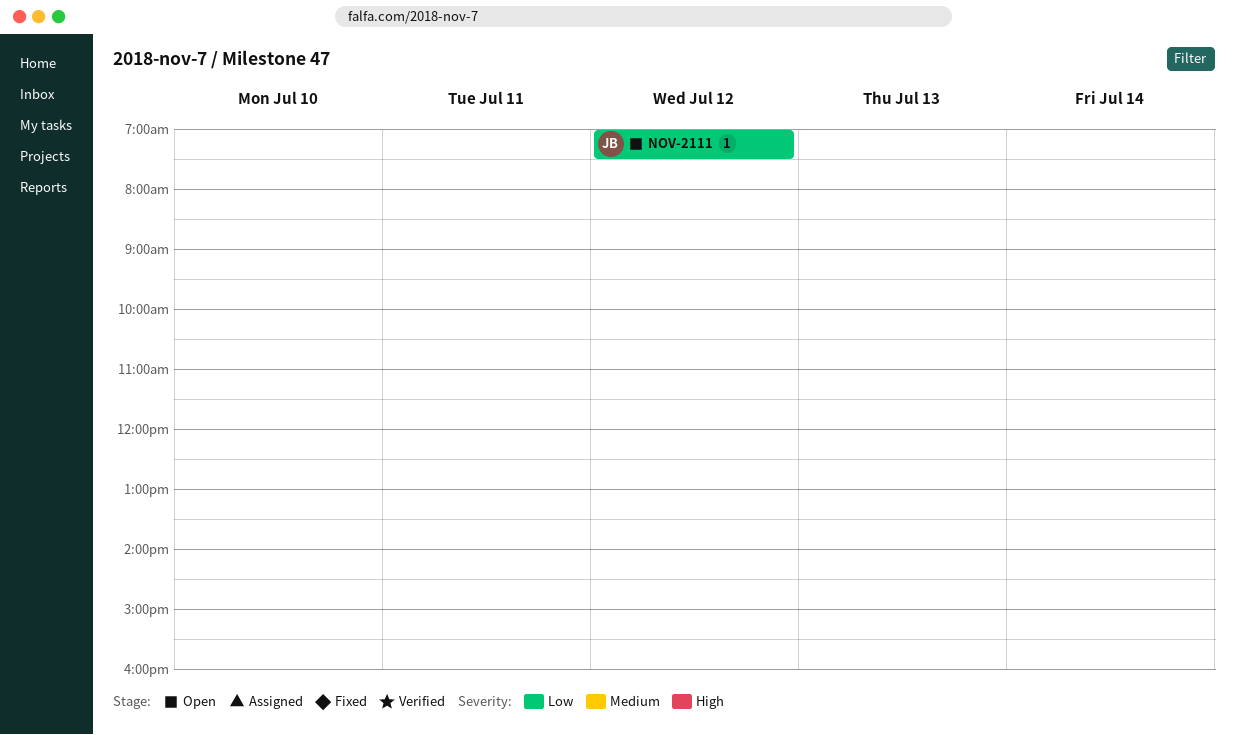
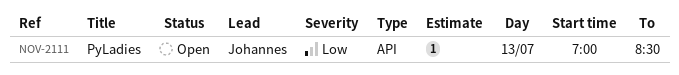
NOV-2111, day: Jul 12 -> Jul 13
NOV-2111, ends: 07:30 -> 08:30

